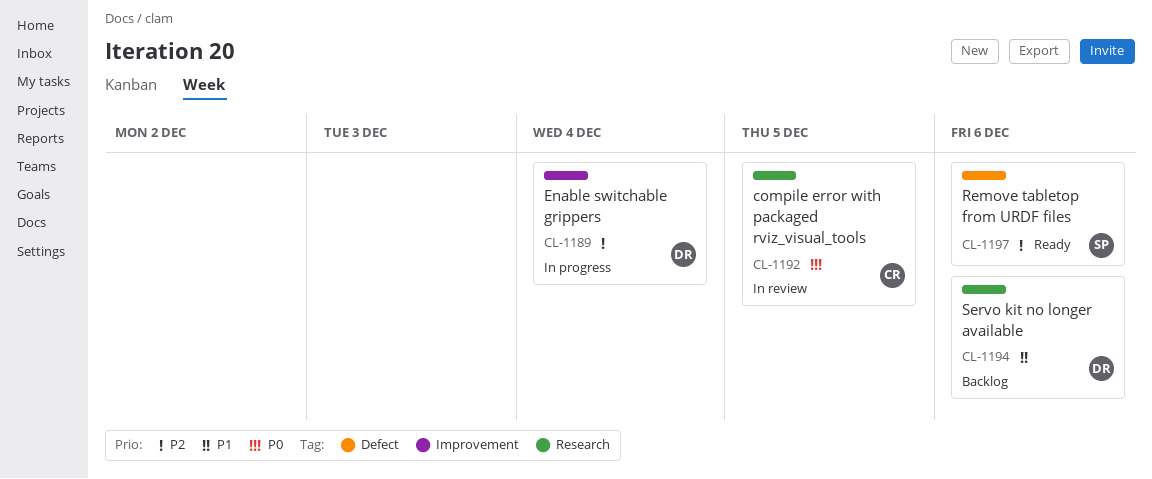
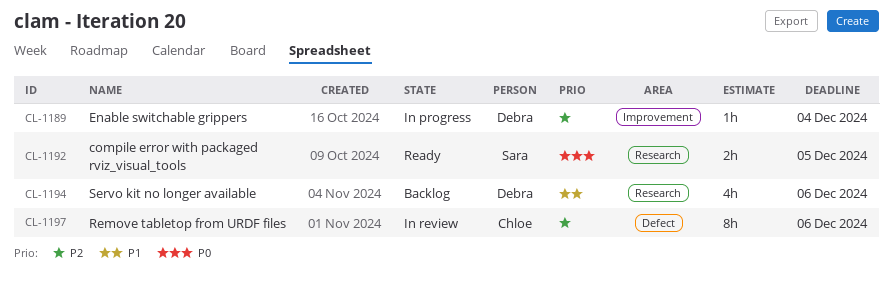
CL-1192, status: In review -> Ready
CL-1192, owner: Chloe -> Sara
CL-1197, status: Ready -> In review
CL-1197, owner: Sara -> Chloe

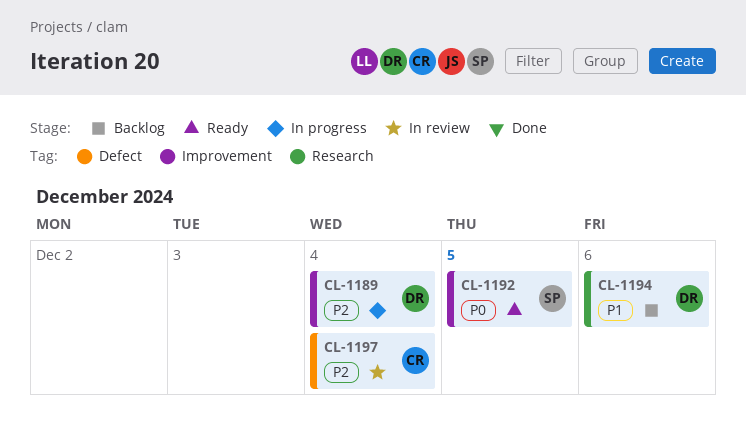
CL-1192, label: Research -> Improvement
CL-1197, due: Dec 6 -> Dec 4

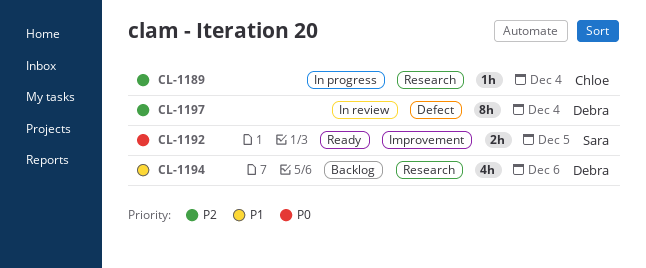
CL-1189, owner: Debra -> Chloe
CL-1189, label: Improvement -> Research
CL-1197, owner: Chloe -> Debra

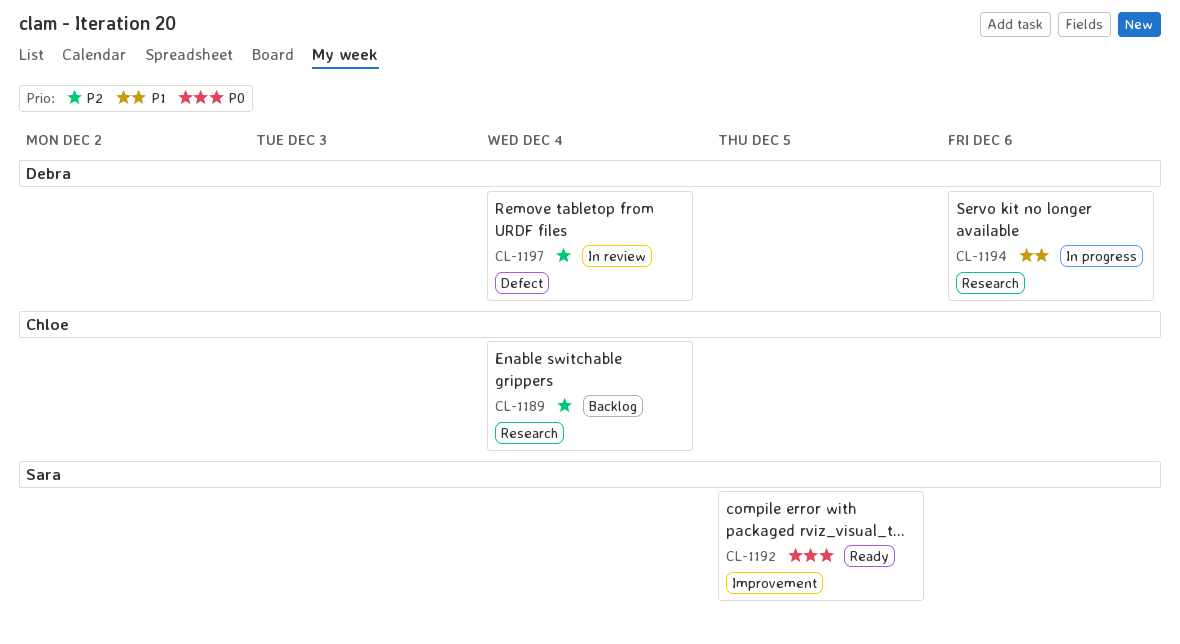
CL-1189, status: In progress -> Backlog
CL-1194, status: Backlog -> In progress

